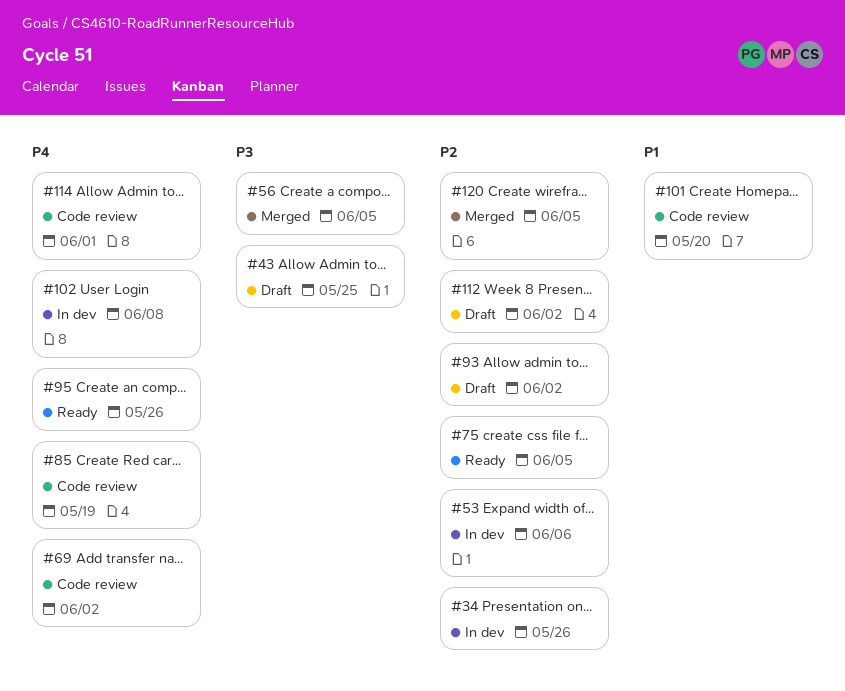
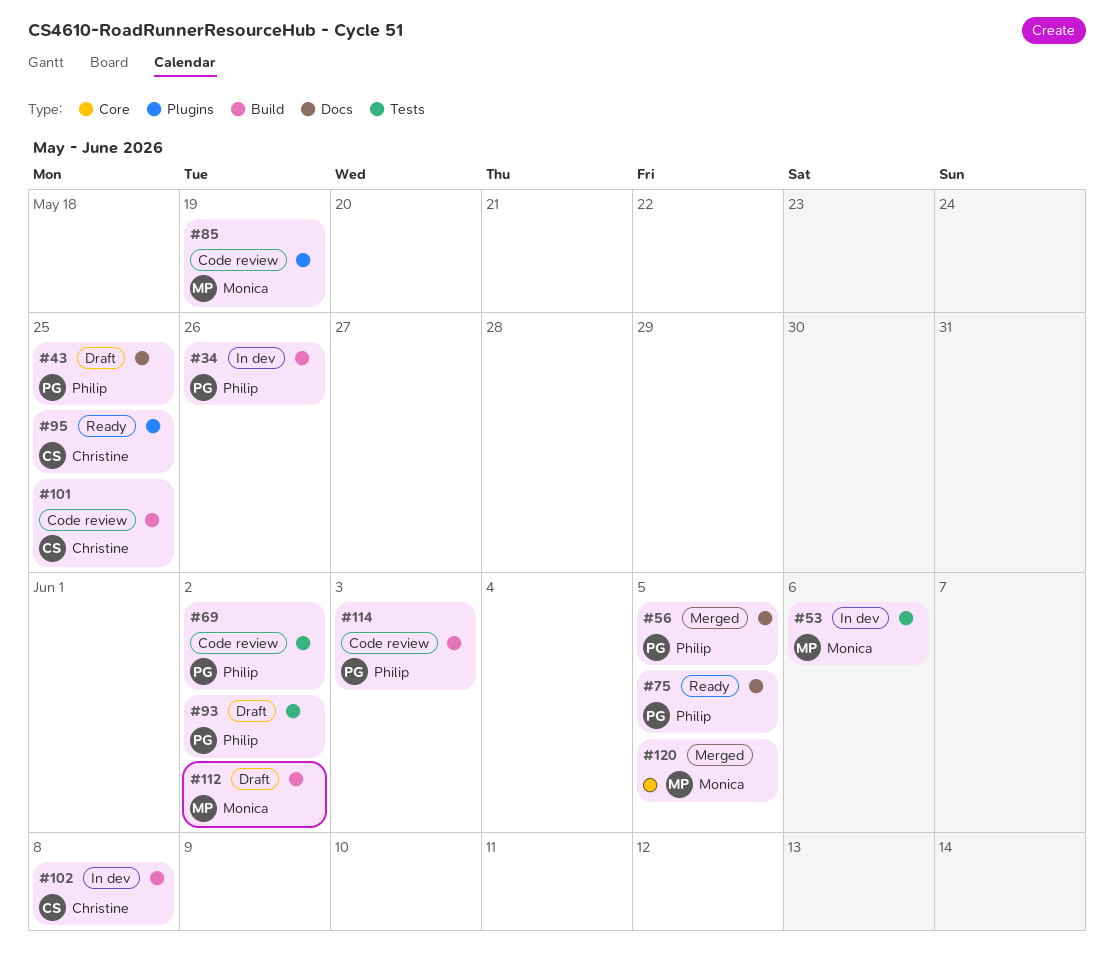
#95, due: May 26 -> May 25
#101, due: May 20 -> May 25
#114, due: Jun 1 -> Jun 3

